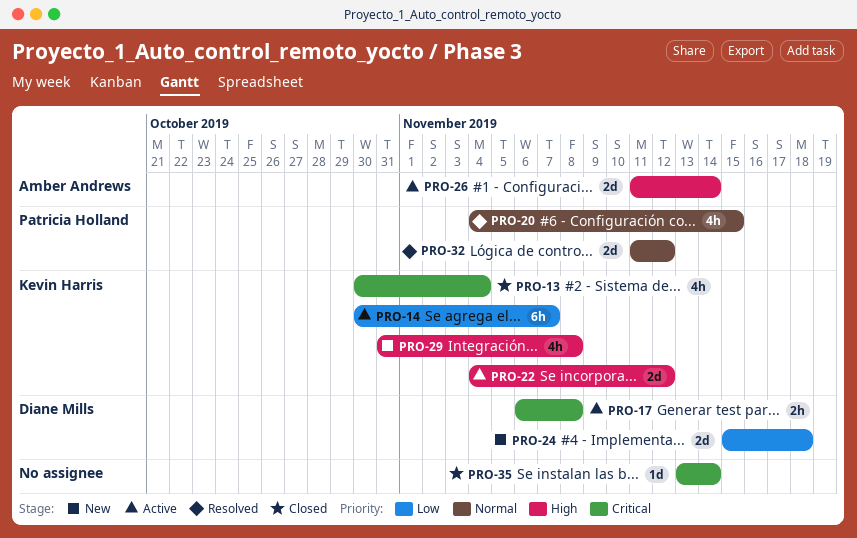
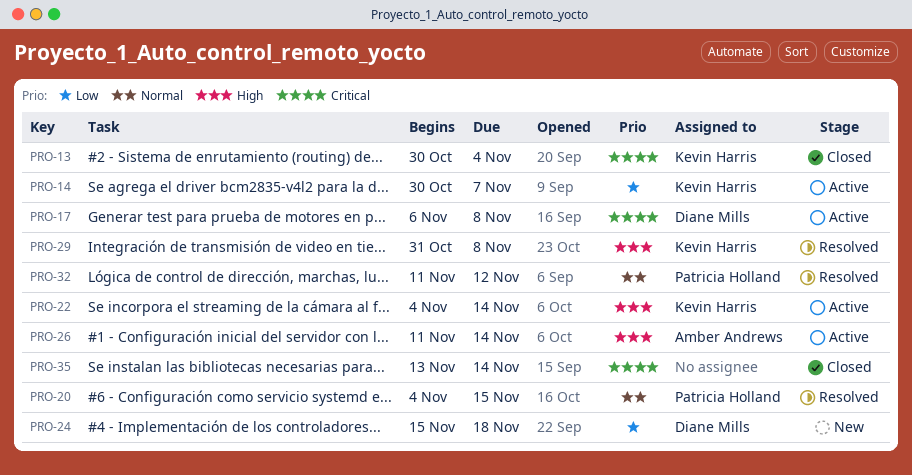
PRO-22, due: Nov 12 -> Nov 14
PRO-29, status: New -> Resolved

